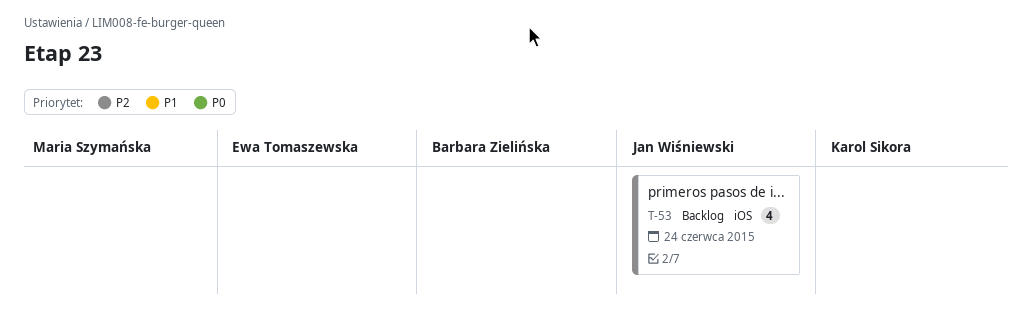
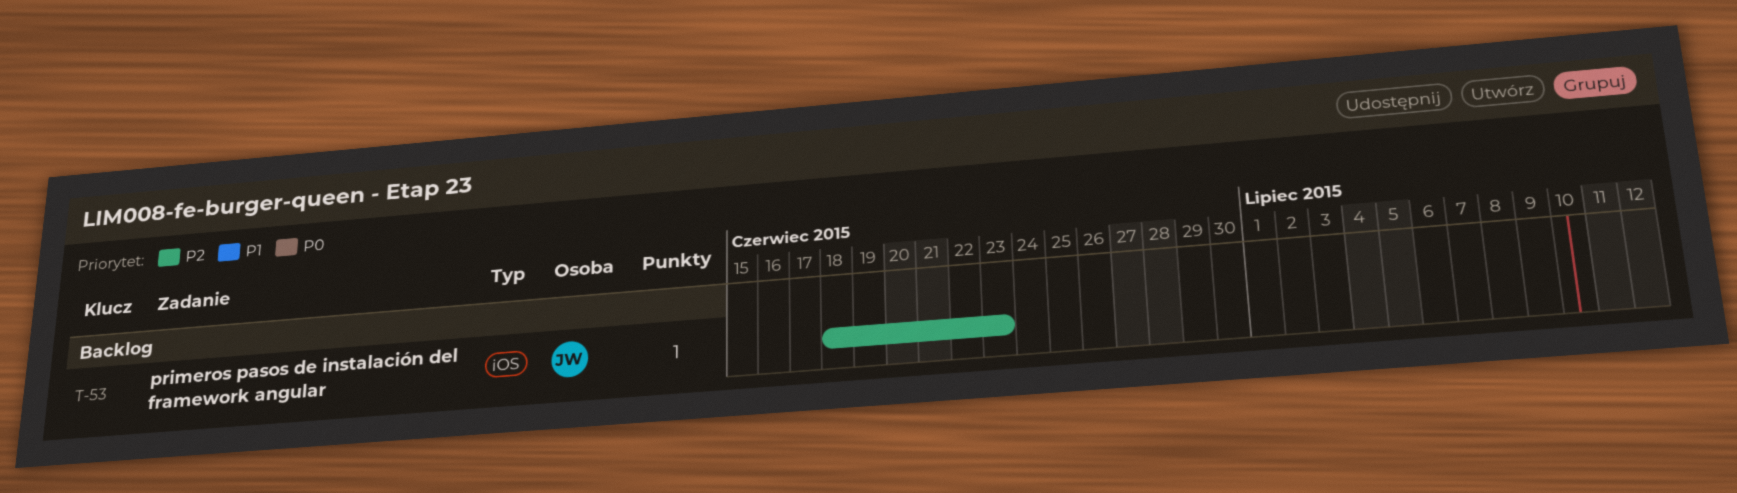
T-53, estimate: 4 -> 1
T-53, due: Jun 24 -> Jun 23

